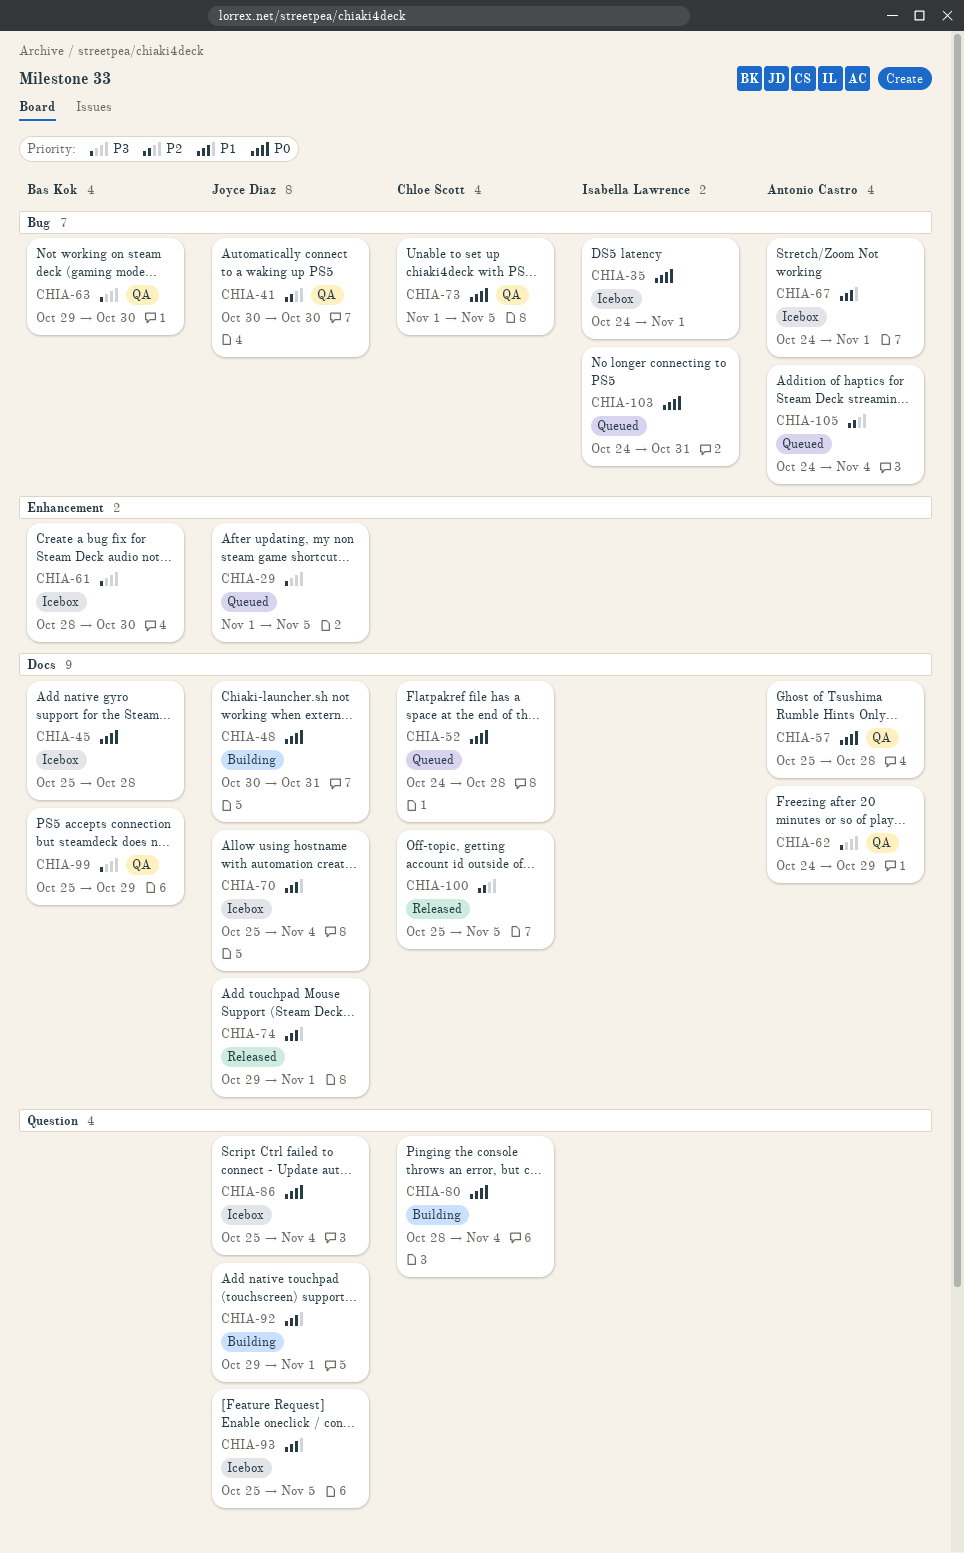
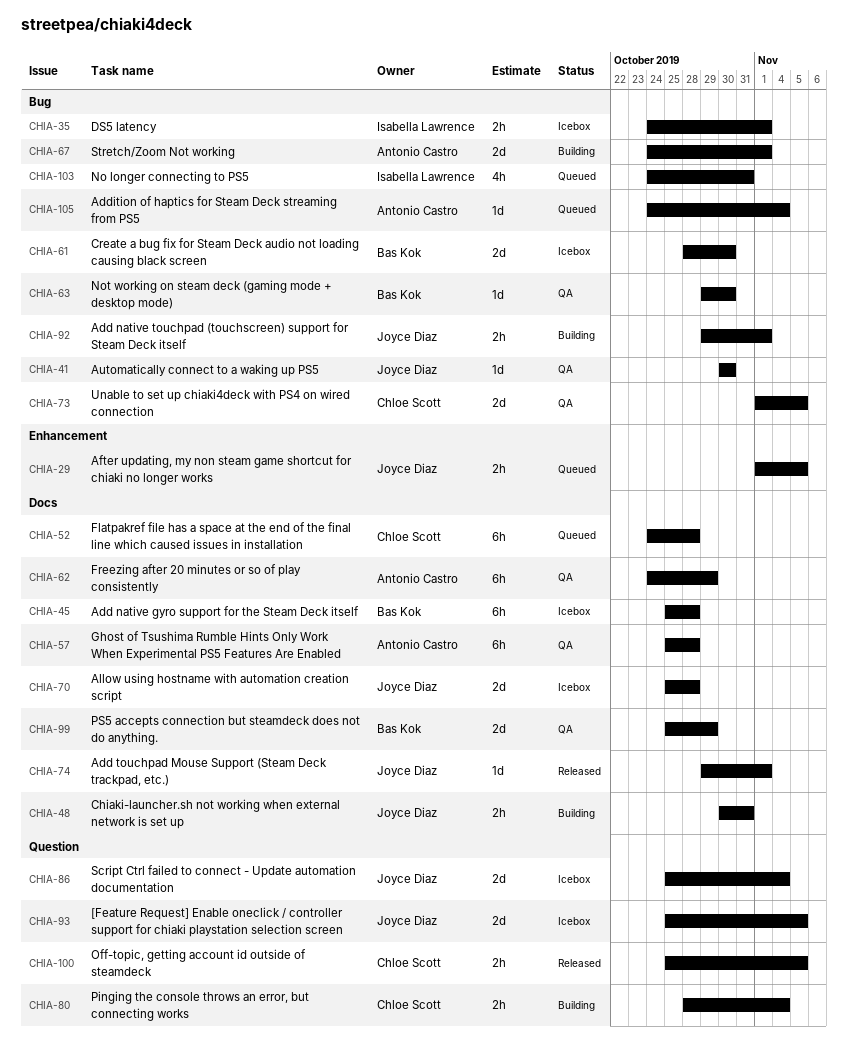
CHIA-61, label: Enhancement -> Bug
CHIA-67, status: Icebox -> Building
CHIA-70, due: Nov 4 -> Oct 28
CHIA-92, label: Question -> Bug
CHIA-100, label: Docs -> Question

